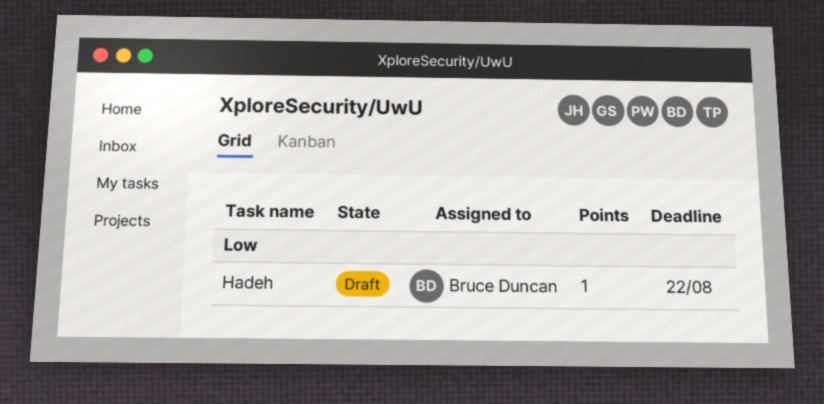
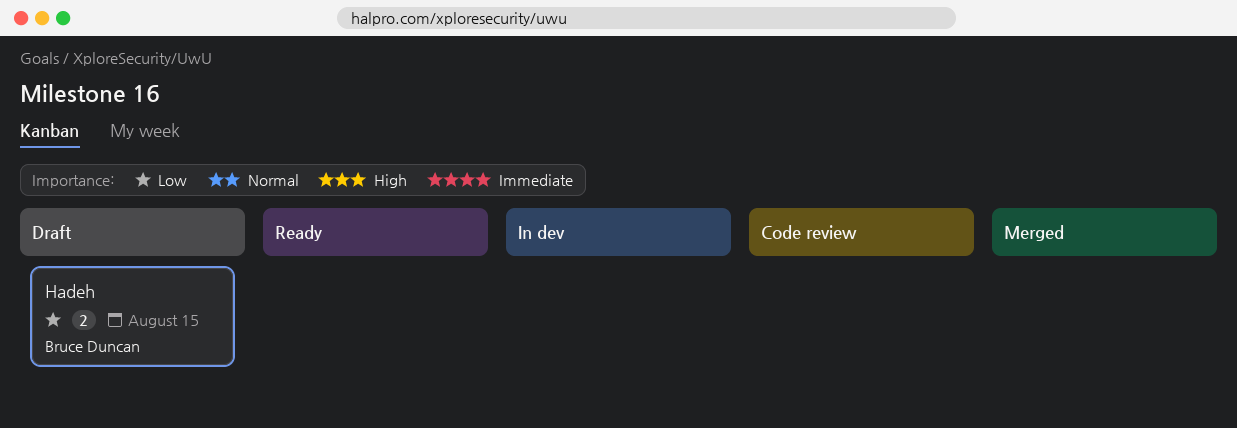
Hadeh, estimate: 1 -> 2
Hadeh, due: Aug 22 -> Aug 15

